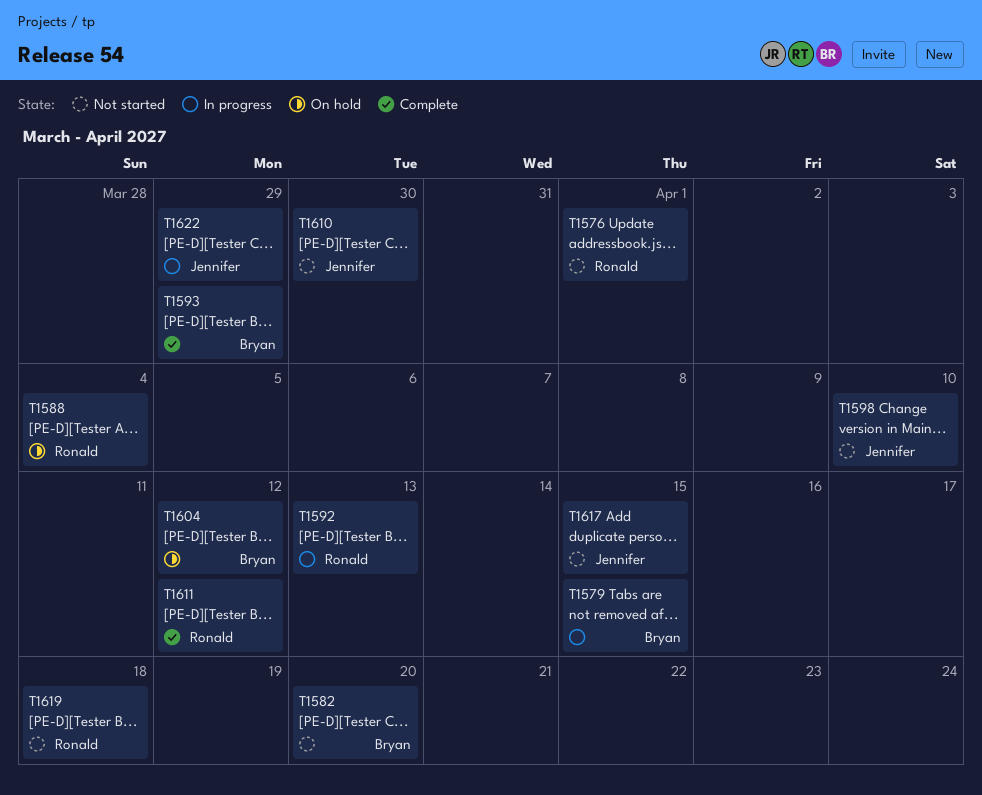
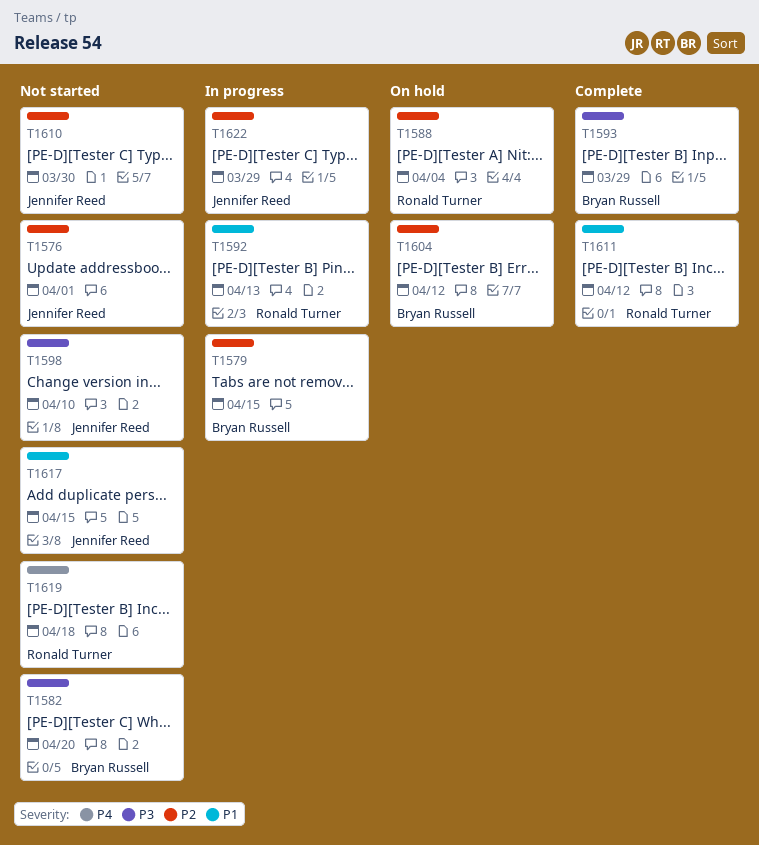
T1576, owner: Ronald Turner -> Jennifer Reed

